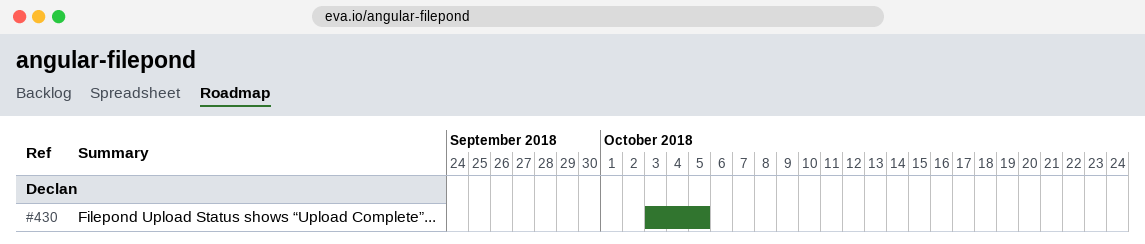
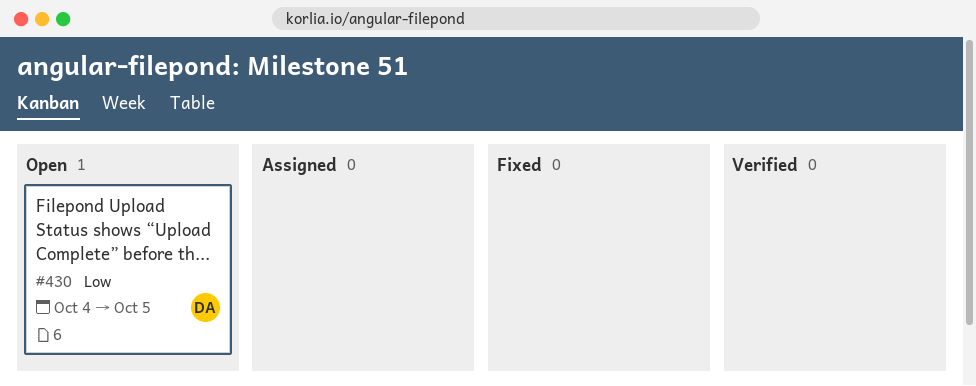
#430, start: Oct 3 -> Oct 4

